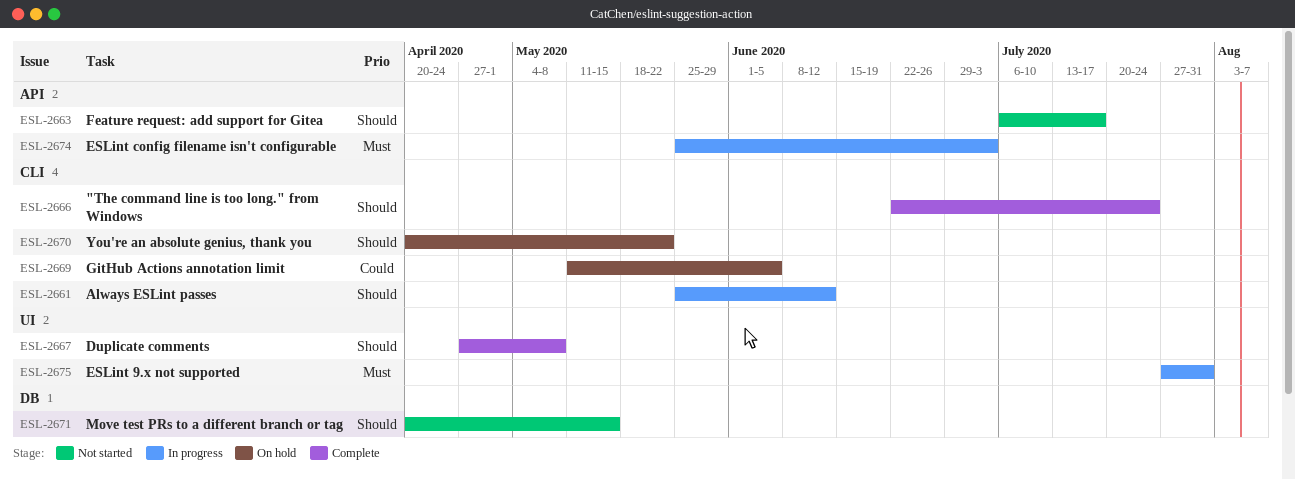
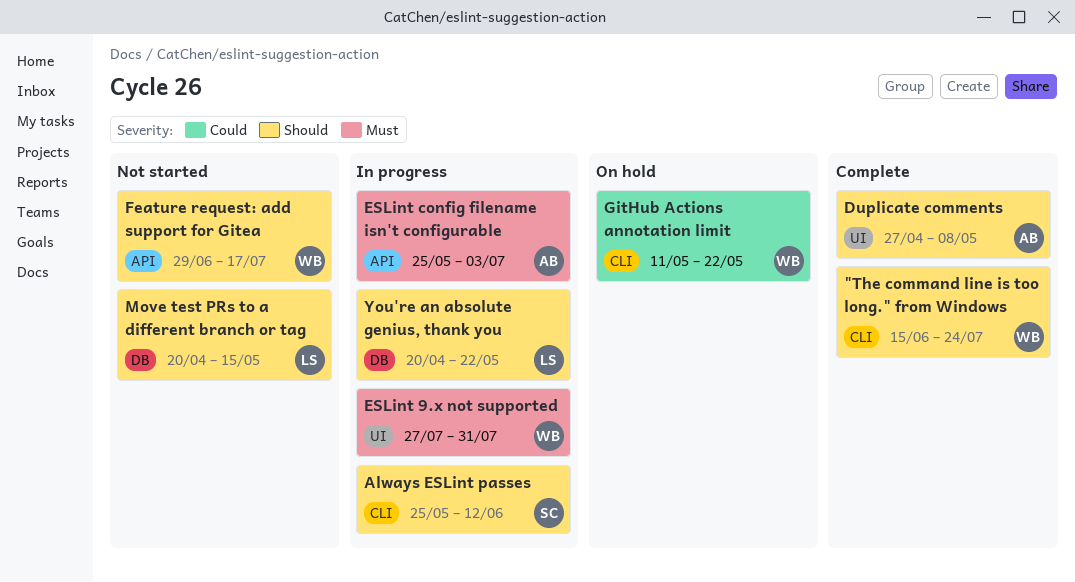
"The command line is too long." from Windows, start: Jun 22 -> Jun 15
Feature request: add support for Gitea, start: Jul 6 -> Jun 29
GitHub Actions annotation limit, due: Jun 5 -> May 22
You're an absolute genius, thank you, status: On hold -> In progress
You're an absolute genius, thank you, label: CLI -> DB

